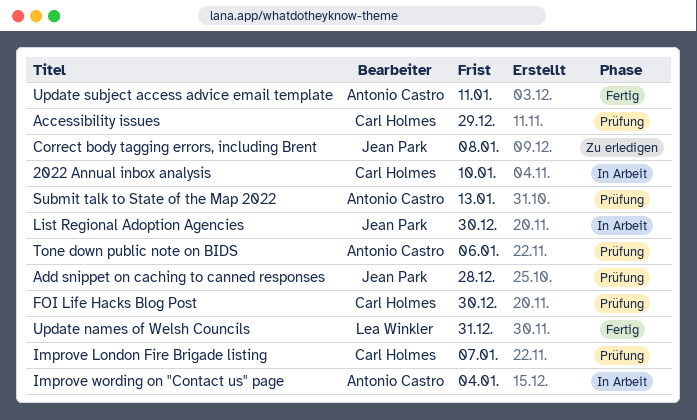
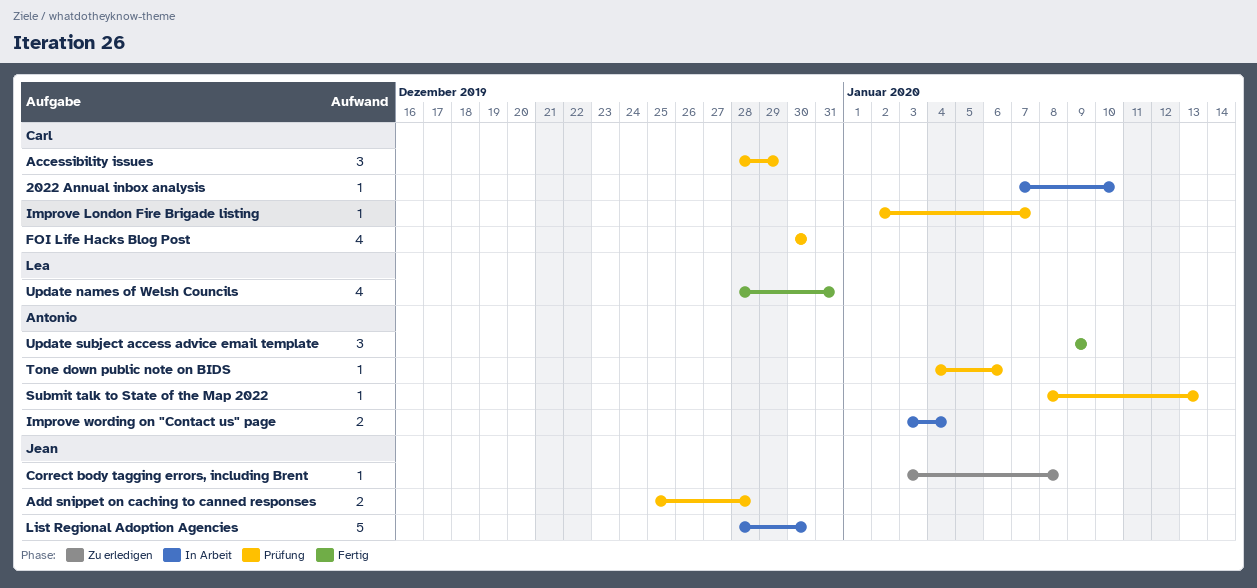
Update subject access advice email template, due: Jan 11 -> Jan 9

